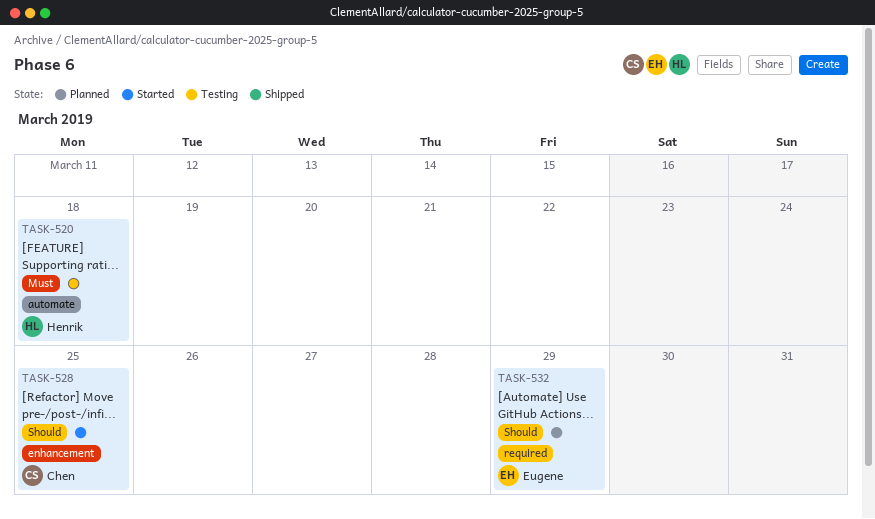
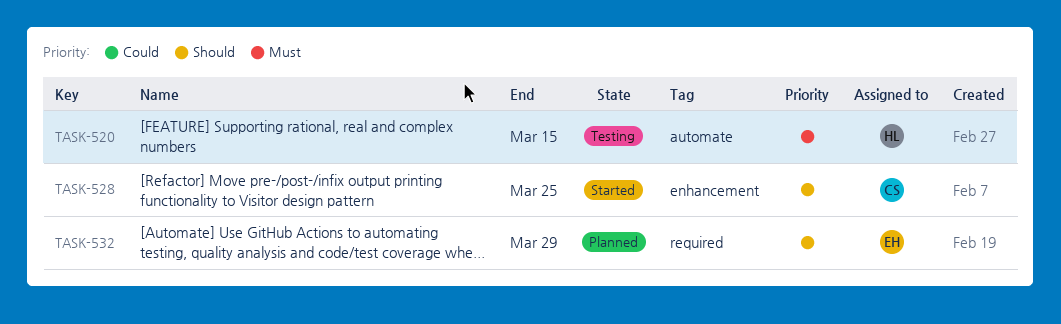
TASK-520, due: Mar 18 -> Mar 15

